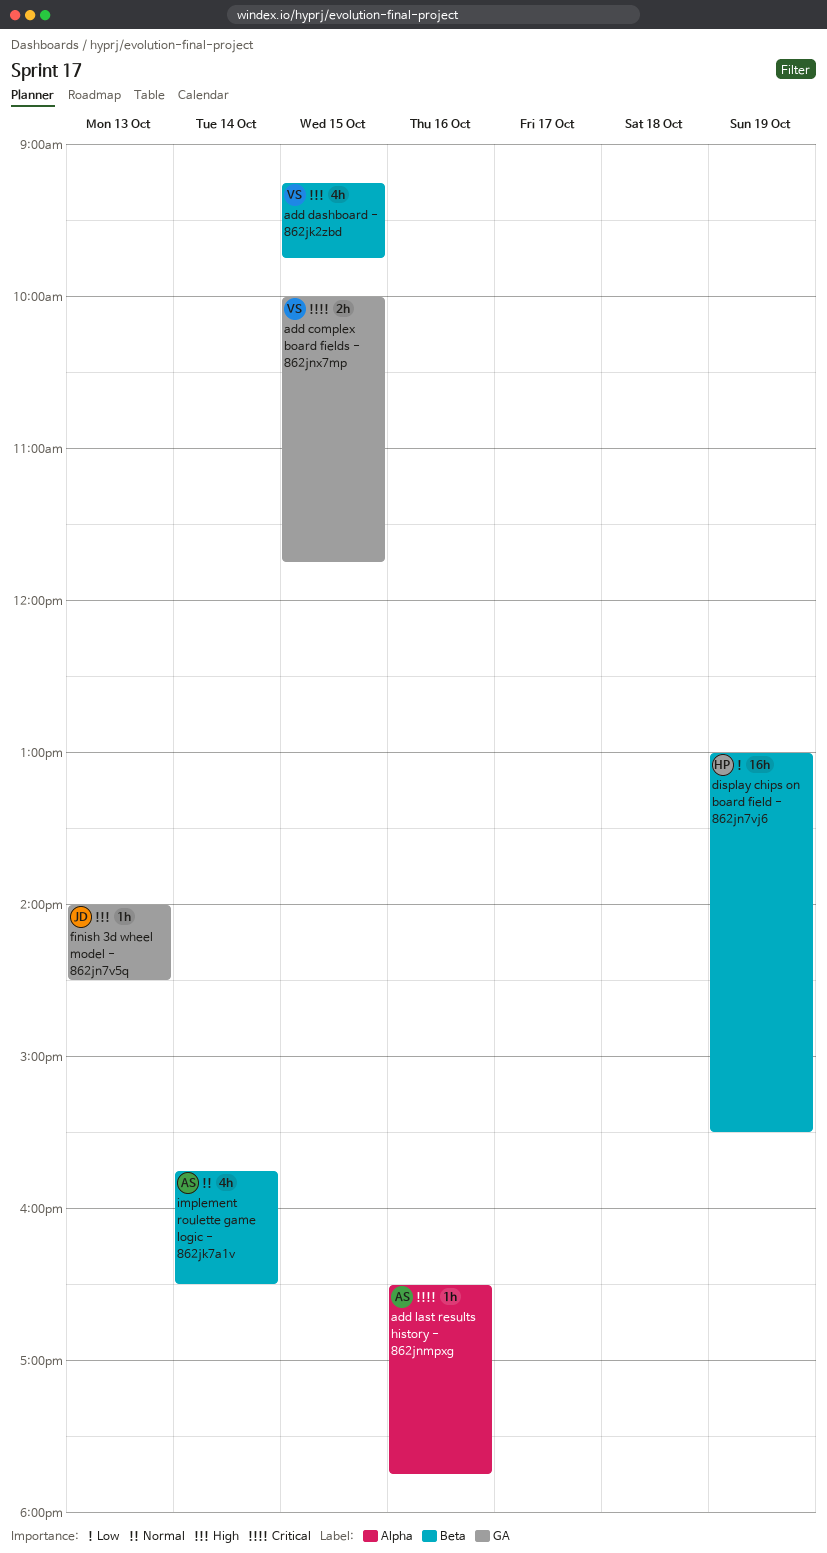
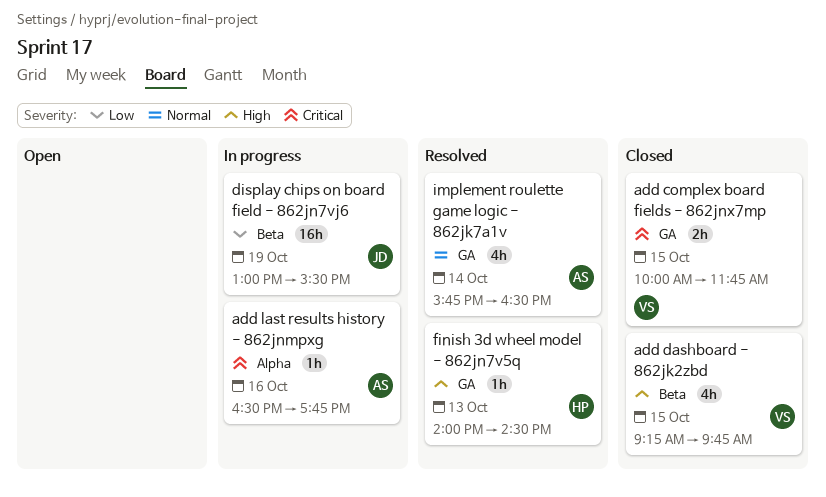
display chips on board field - 862jn7vj6, owner: HP -> JD
finish 3d wheel model - 862jn7v5q, owner: JD -> HP
implement roulette game logic - 862jk7a1v, label: Beta -> GA

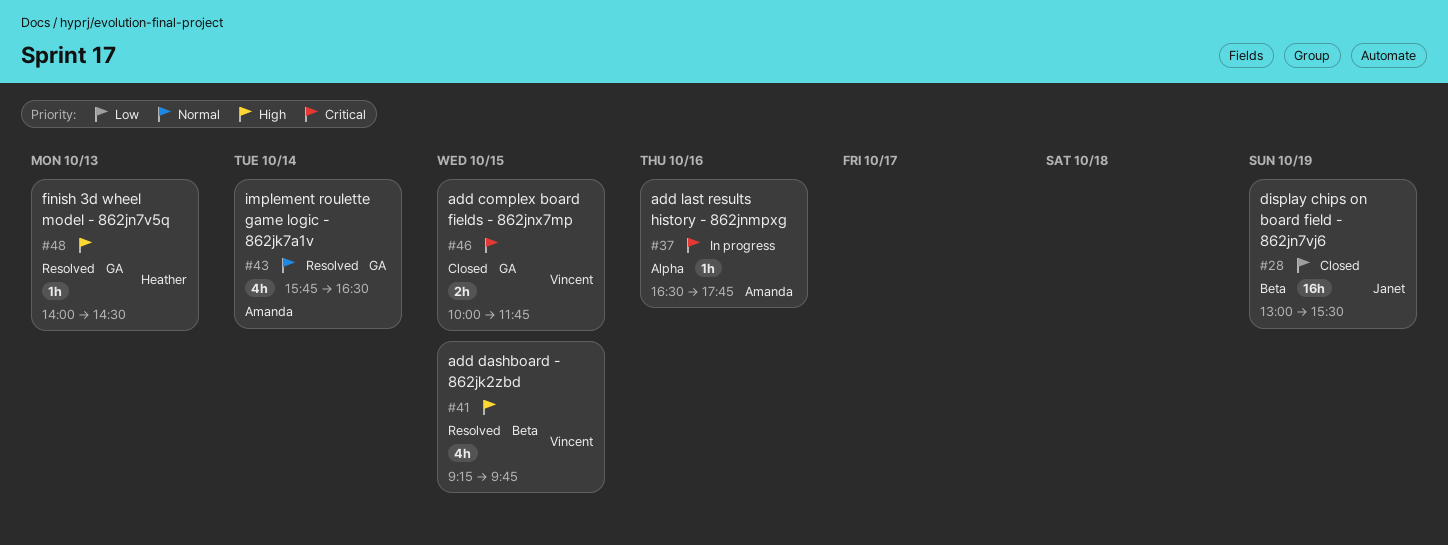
add dashboard - 862jk2zbd, status: Closed -> Resolved
display chips on board field - 862jn7vj6, status: In progress -> Closed

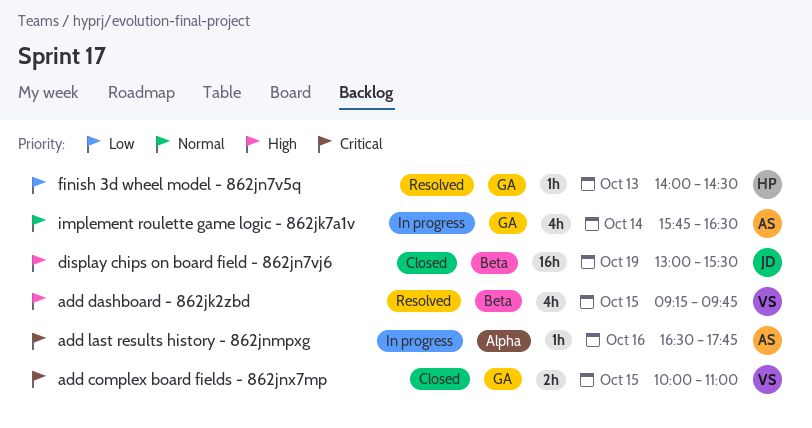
add complex board fields - 862jnx7mp, ends: 11:45 -> 11:00
display chips on board field - 862jn7vj6, priority: Low -> High
finish 3d wheel model - 862jn7v5q, priority: High -> Low
implement roulette game logic - 862jk7a1v, status: Resolved -> In progress

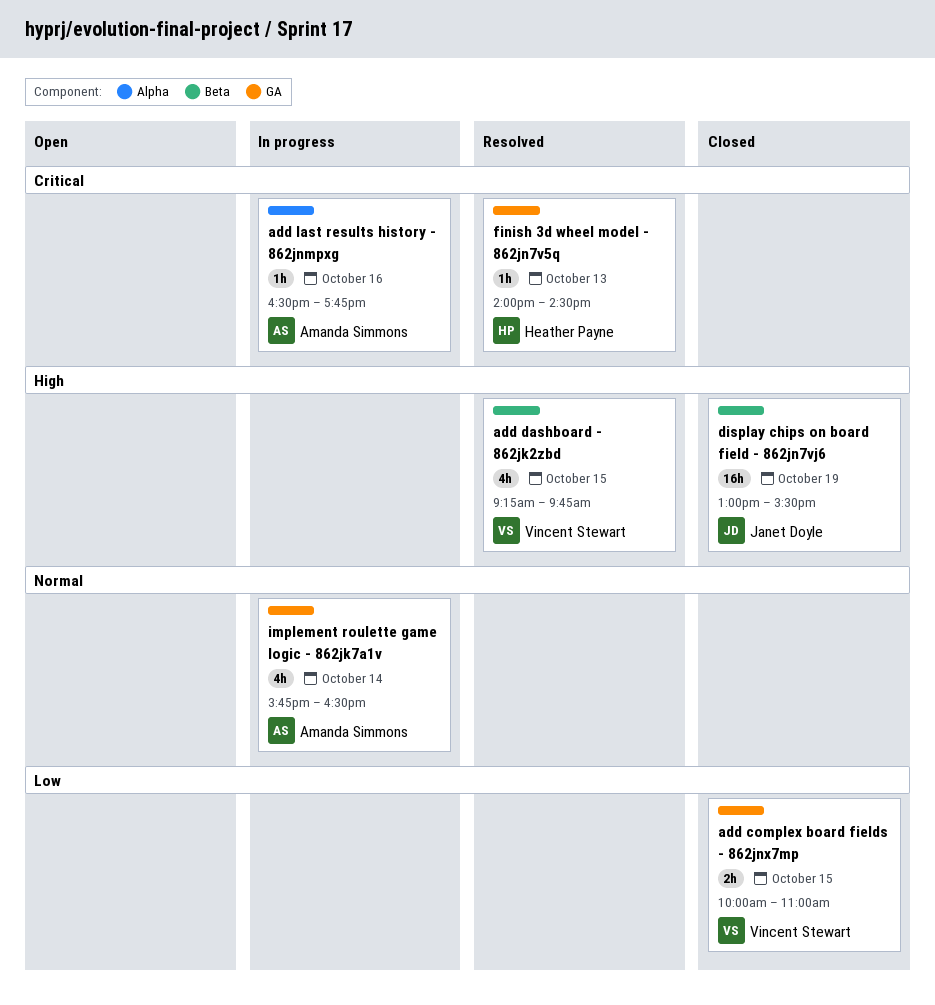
add complex board fields - 862jnx7mp, priority: Critical -> Low
finish 3d wheel model - 862jn7v5q, priority: Low -> Critical

